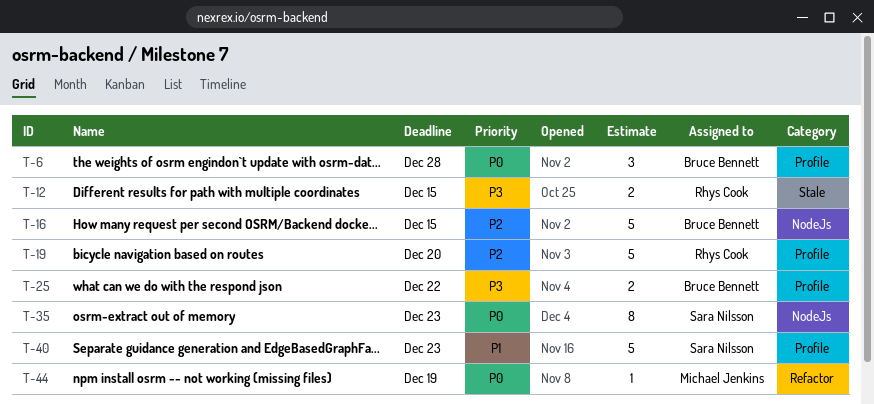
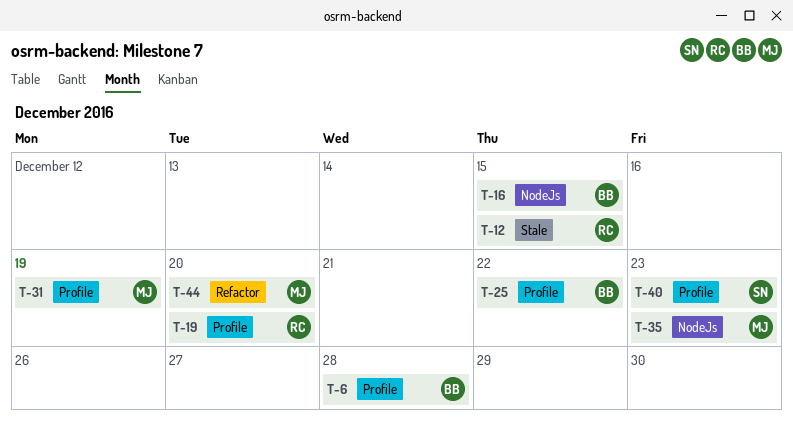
T-31: none -> present
T-35, owner: Sara Nilsson -> Michael Jenkins
T-44, due: Dec 19 -> Dec 20

